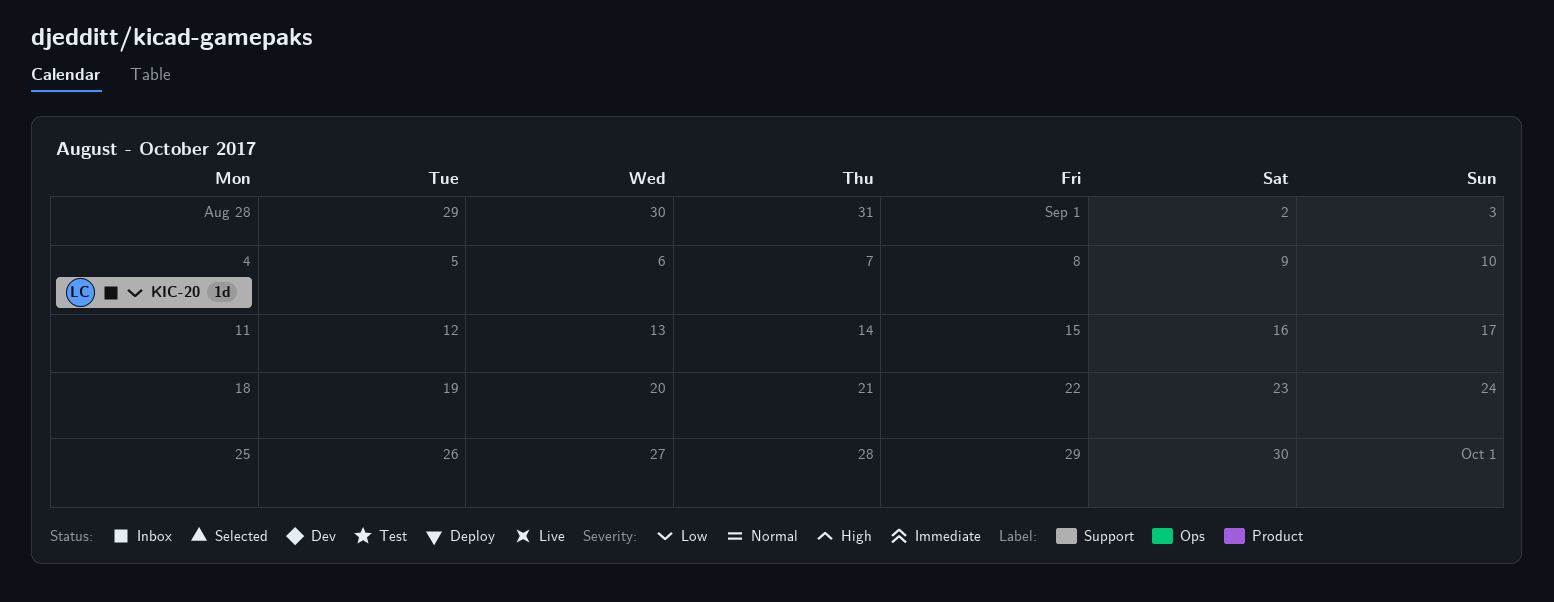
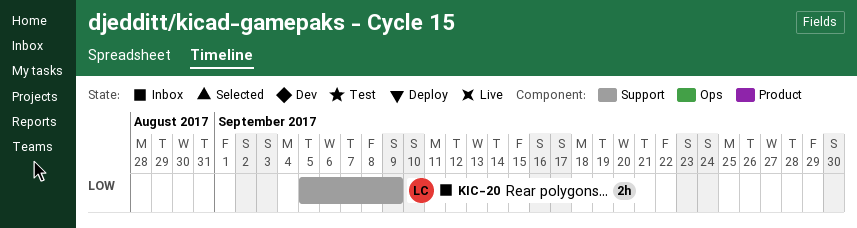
KIC-20, estimate: 1d -> 2h
KIC-20, start: Sep 4 -> Sep 5
KIC-20, due: Sep 4 -> Sep 9

